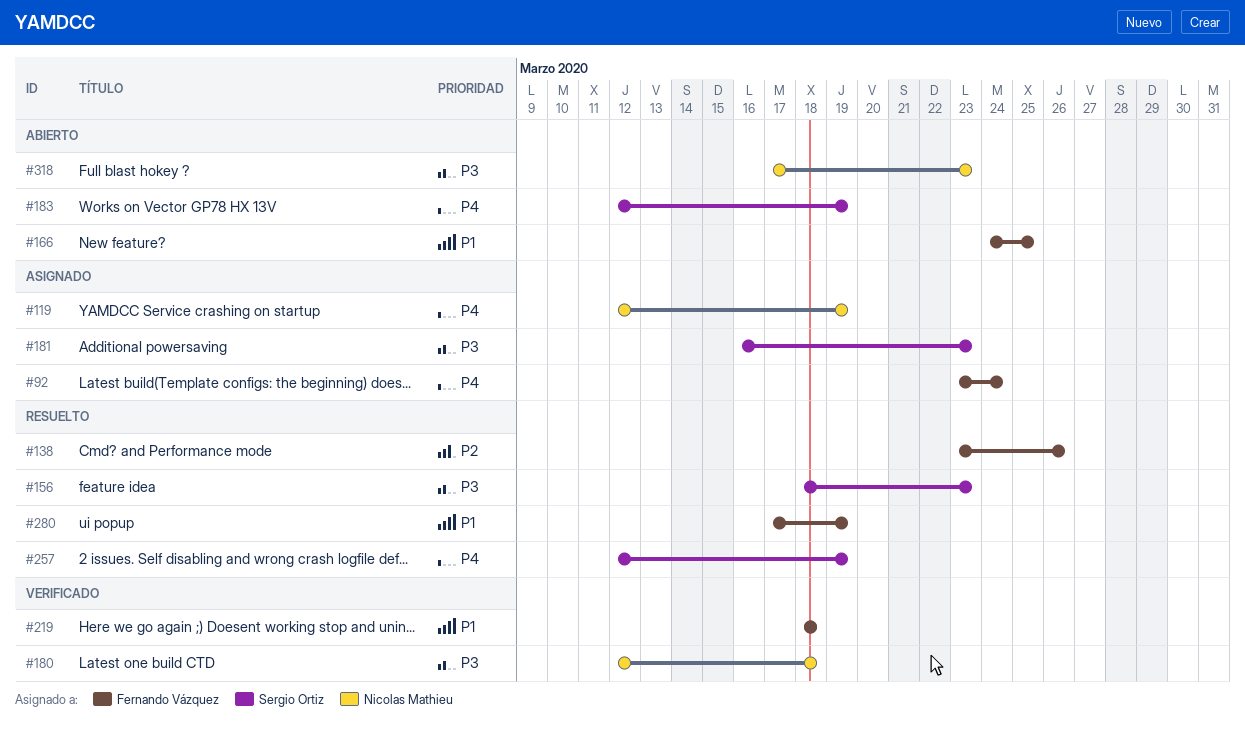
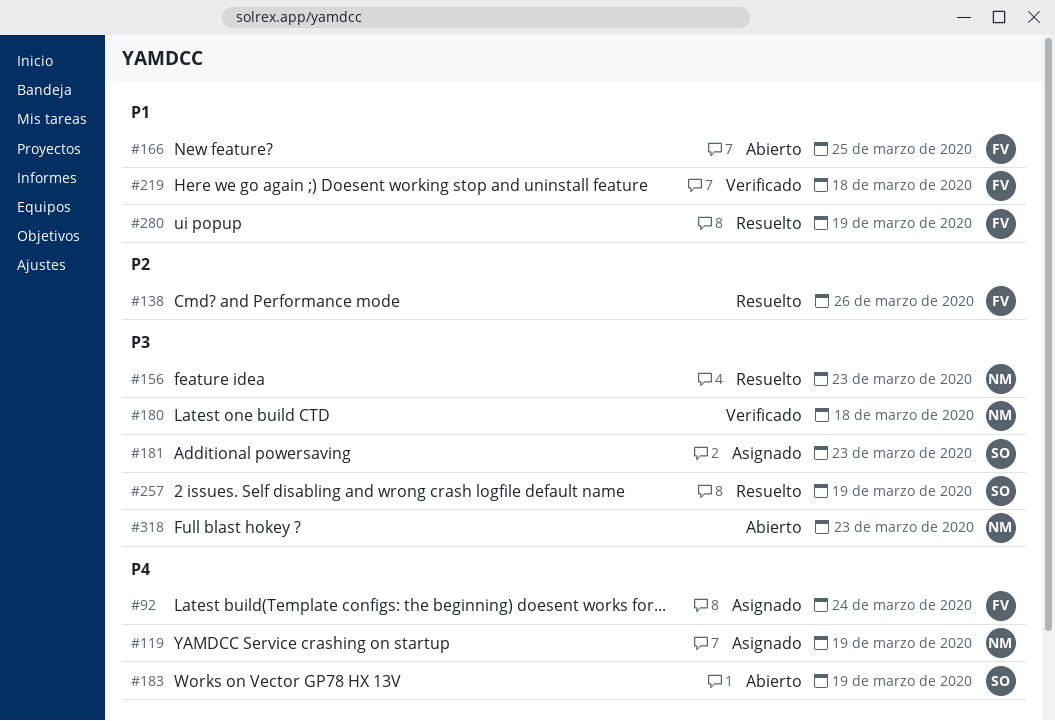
#156, owner: Sergio Ortiz -> Nicolas Mathieu
#257, priority: P4 -> P3

